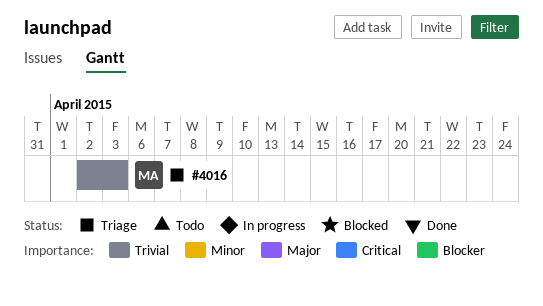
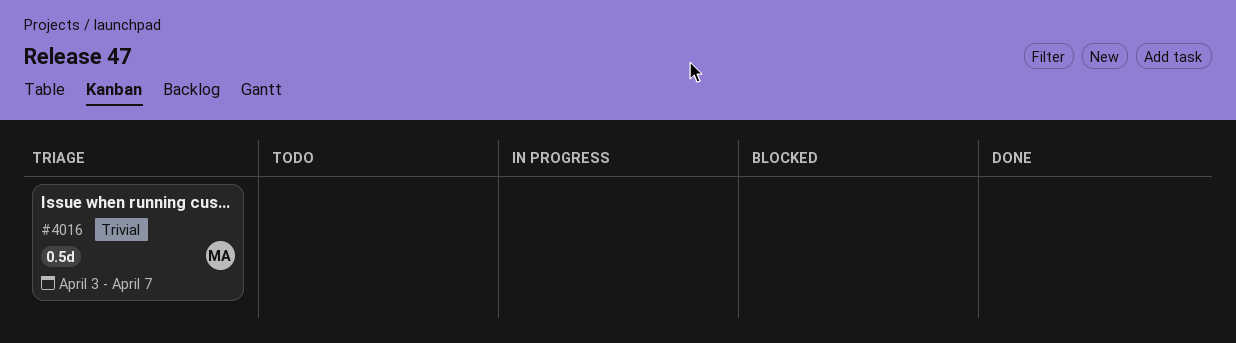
#4016, start: Apr 2 -> Apr 3
#4016, due: Apr 3 -> Apr 7

